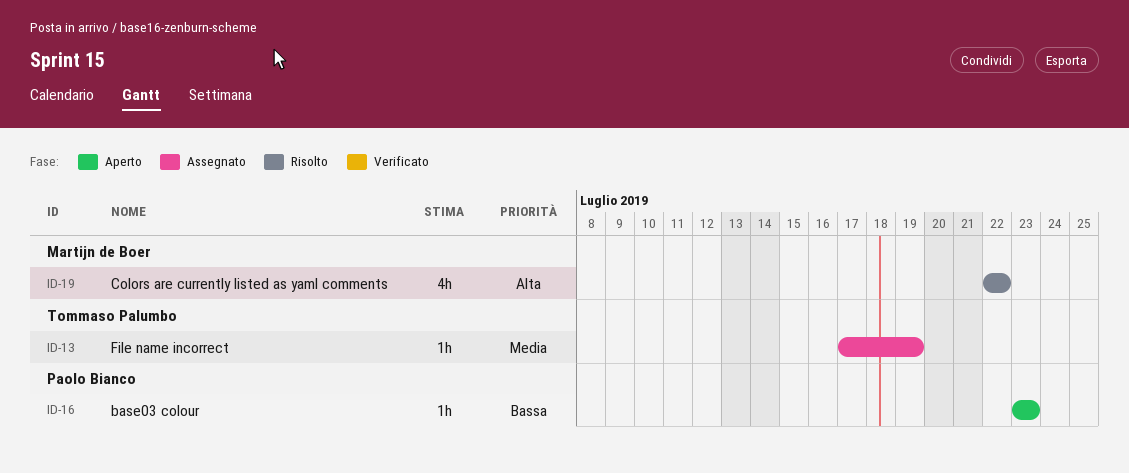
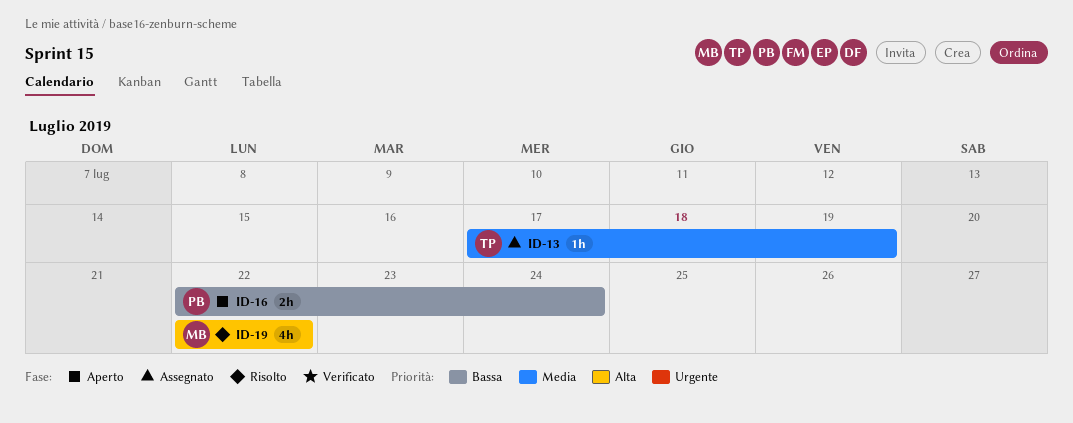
ID-16, estimate: 1h -> 2h
ID-16, start: Jul 23 -> Jul 22
ID-16, due: Jul 23 -> Jul 24

